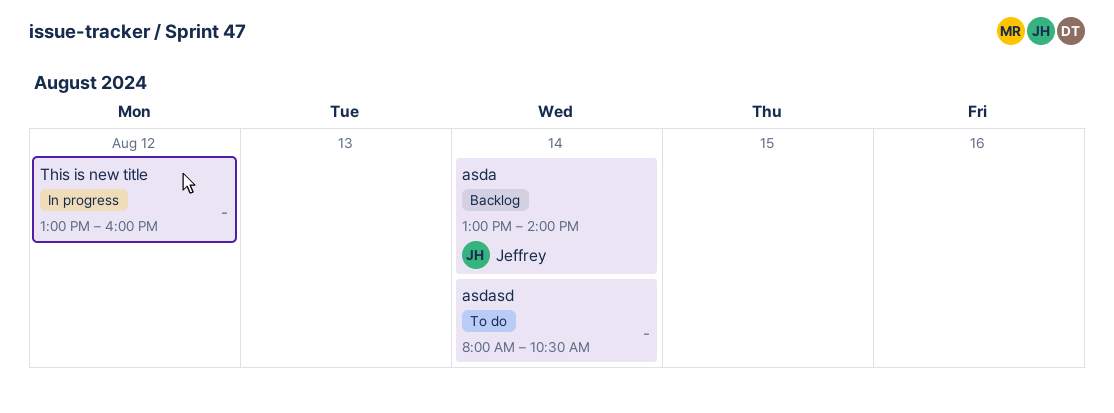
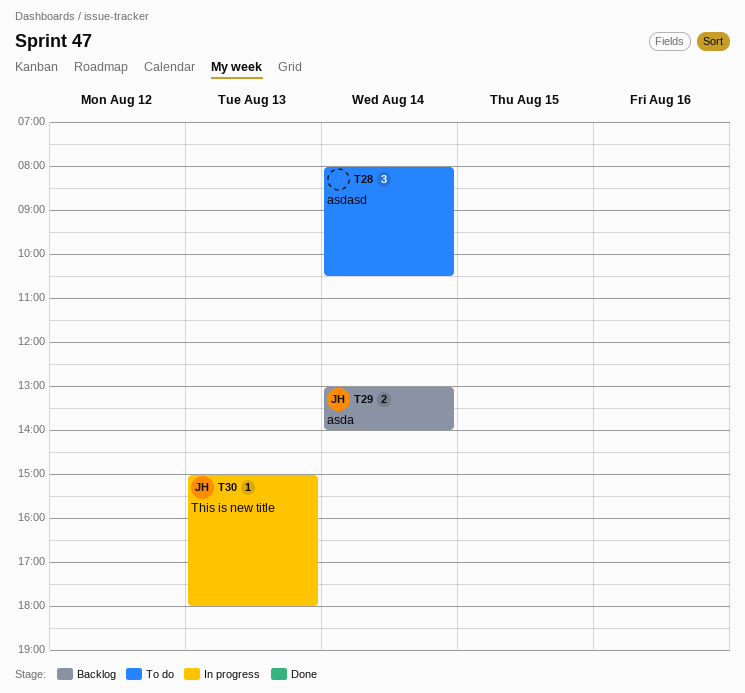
This is new title, owner: none -> Jeffrey
This is new title, day: Aug 12 -> Aug 13
This is new title, begins: 13:00 -> 15:00
This is new title, ends: 16:00 -> 18:00

